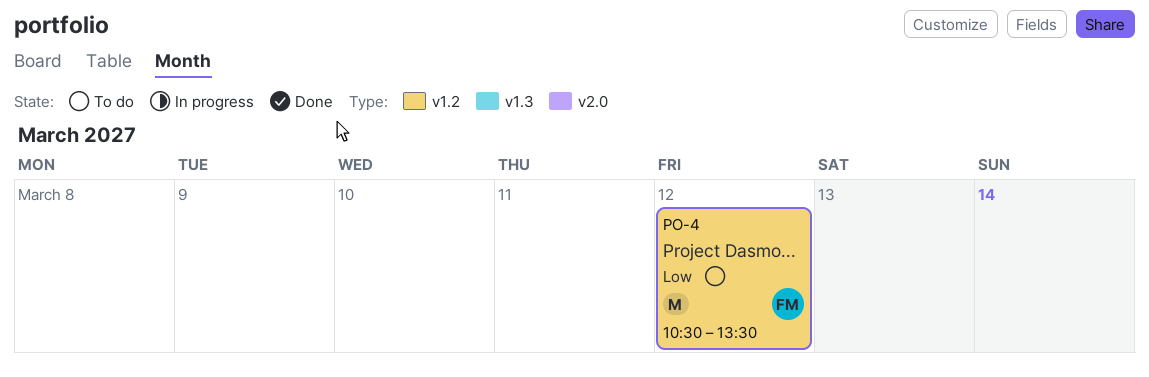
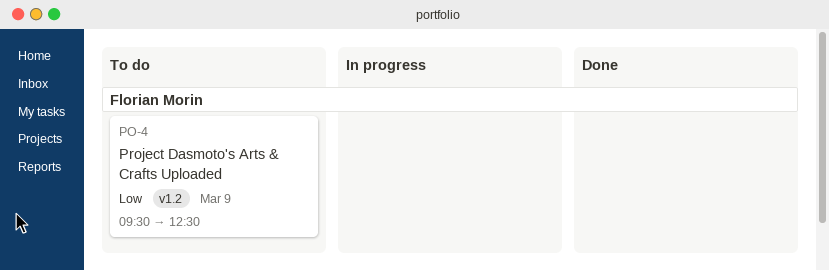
PO-4, day: Mar 12 -> Mar 9
PO-4, begins: 10:30 -> 09:30
PO-4, ends: 13:30 -> 12:30

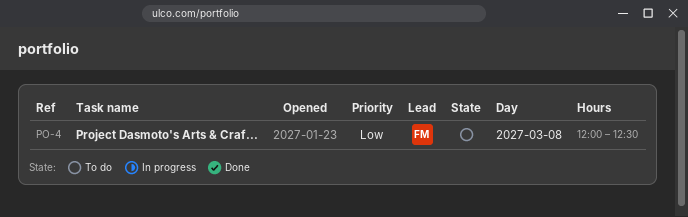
PO-4, day: Mar 9 -> Mar 8
PO-4, begins: 09:30 -> 12:00

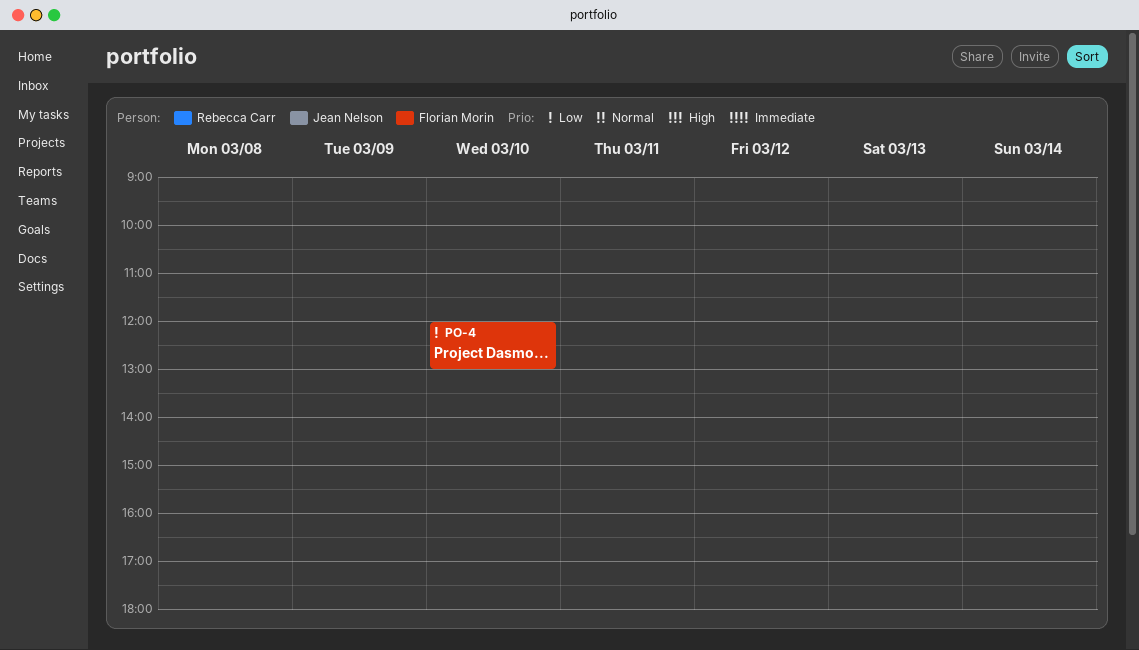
PO-4, day: Mar 8 -> Mar 10
PO-4, ends: 12:30 -> 13:00

